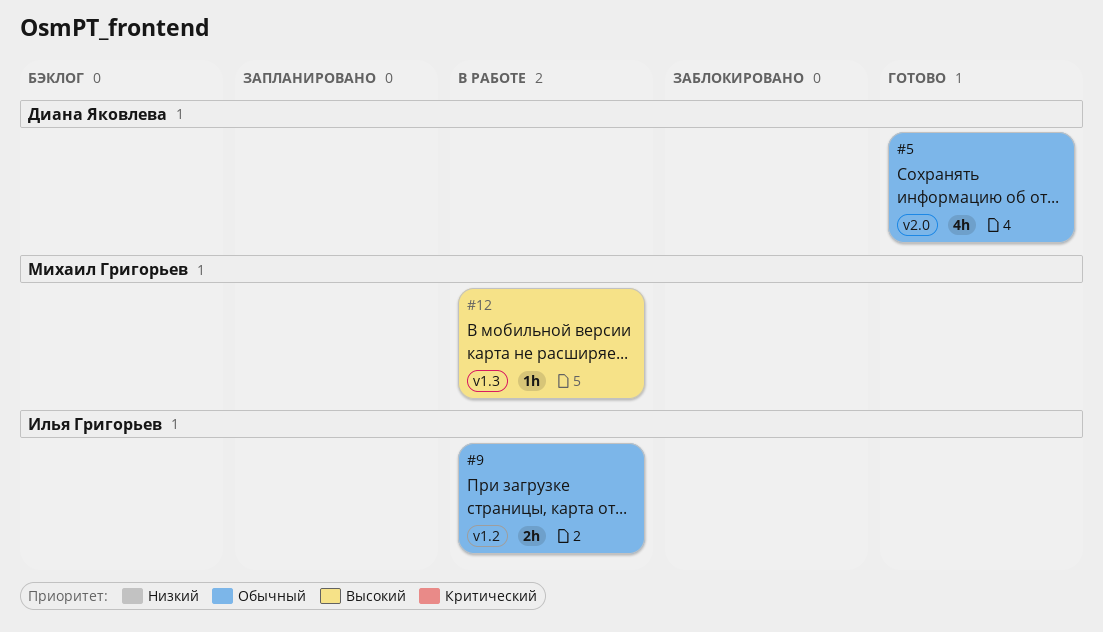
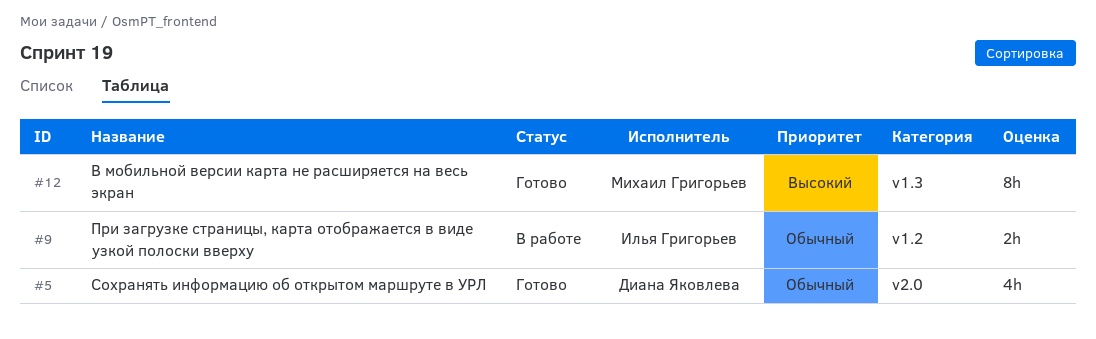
#12, status: В работе -> Готово
#12, estimate: 1h -> 8h

